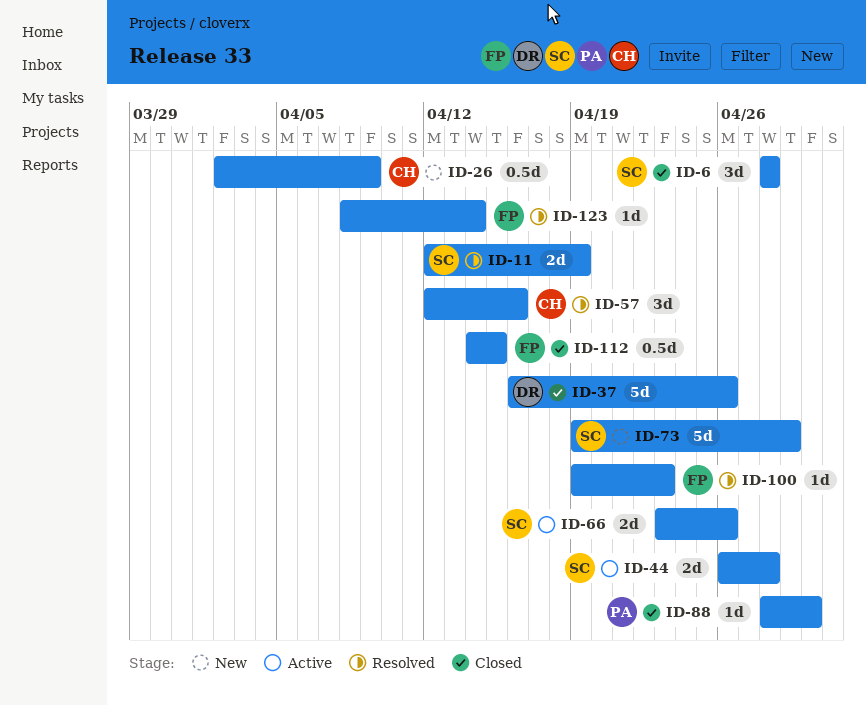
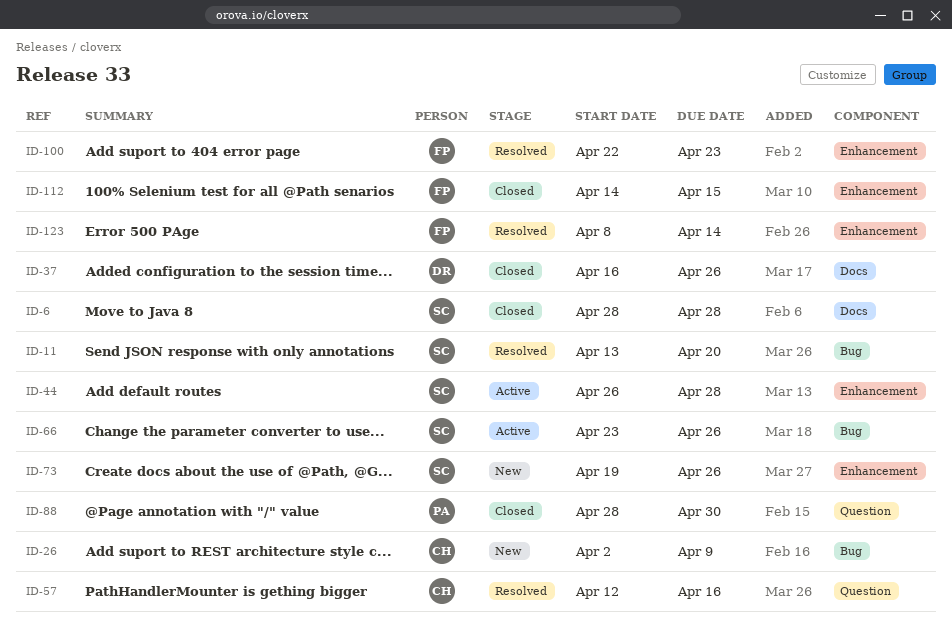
ID-11, start: Apr 12 -> Apr 13
ID-11, due: Apr 19 -> Apr 20
ID-73, due: Apr 29 -> Apr 26
ID-100, start: Apr 19 -> Apr 22

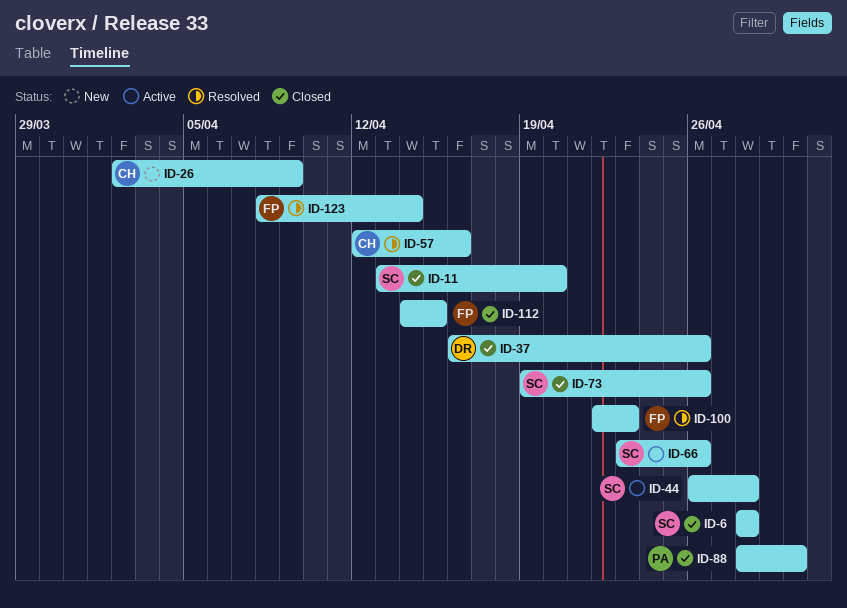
ID-11, status: Resolved -> Closed
ID-73, status: New -> Closed

